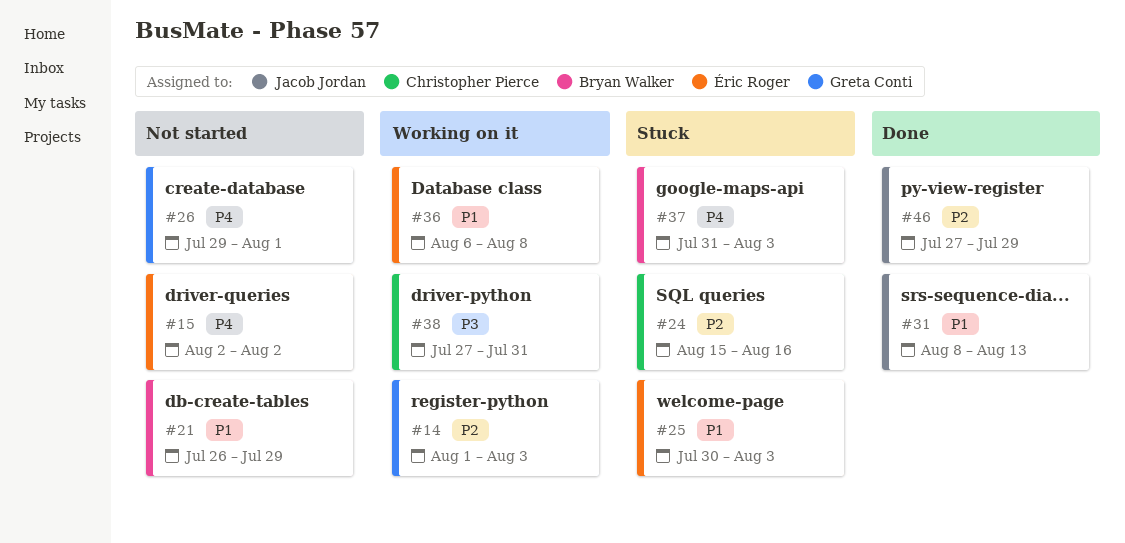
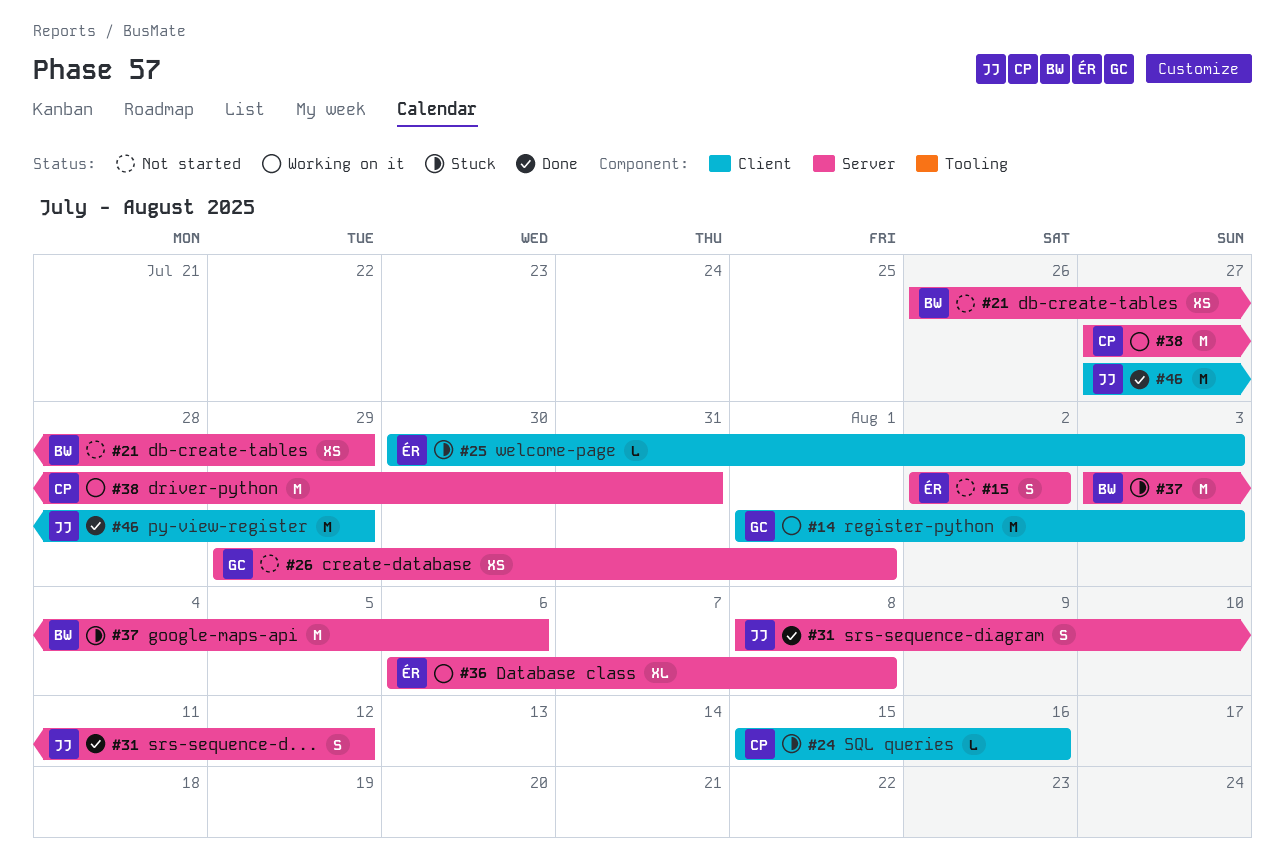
#31, due: Aug 13 -> Aug 12
#37, start: Jul 31 -> Aug 3
#37, due: Aug 3 -> Aug 6

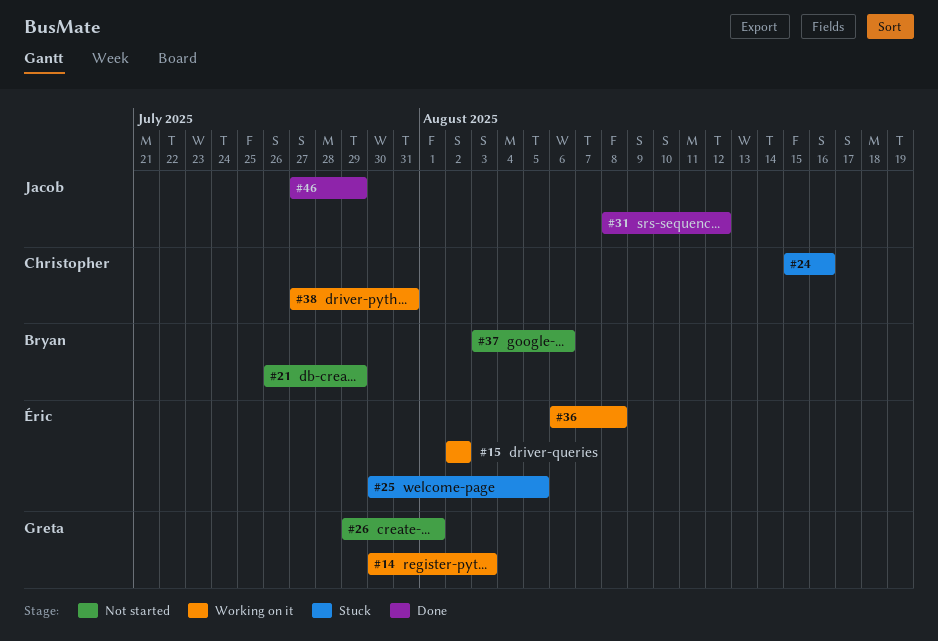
#14, start: Aug 1 -> Jul 30
#15, status: Not started -> Working on it
#25, due: Aug 3 -> Aug 5
#37, status: Stuck -> Not started

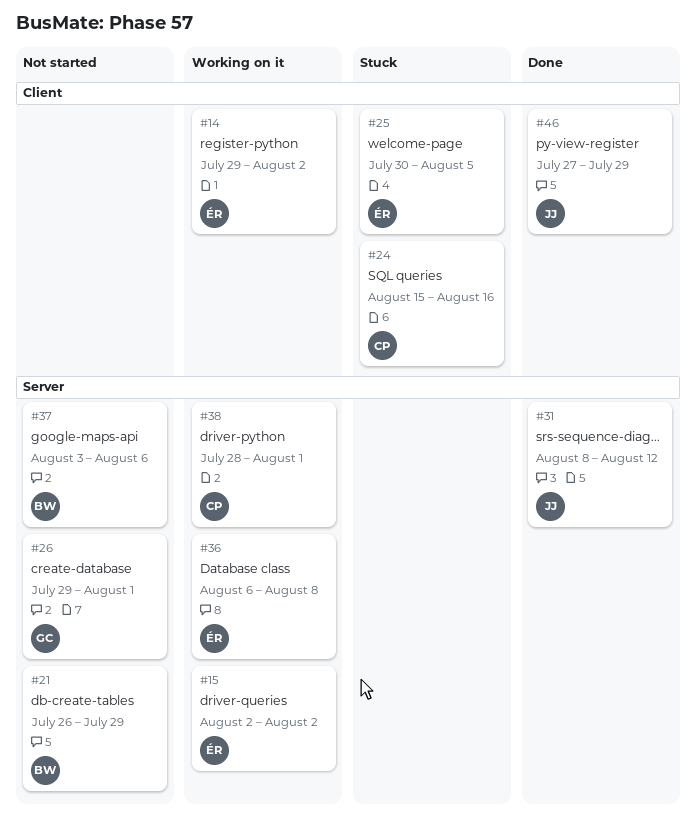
#14, owner: Greta -> Éric
#14, start: Jul 30 -> Jul 29
#14, due: Aug 3 -> Aug 2
#38, start: Jul 27 -> Jul 28
#38, due: Jul 31 -> Aug 1

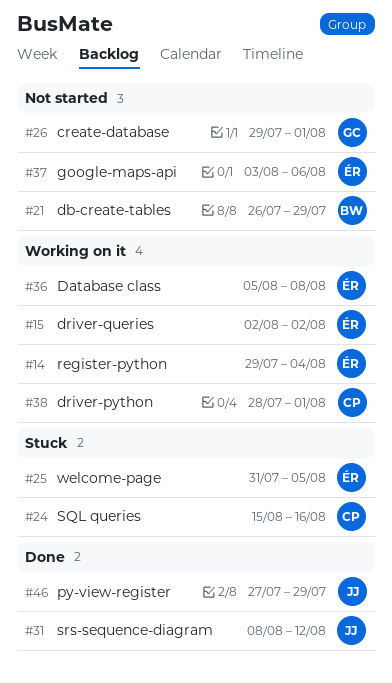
#14, due: Aug 2 -> Aug 4
#25, start: Jul 30 -> Jul 31
#36, start: Aug 6 -> Aug 5
#37, owner: BW -> ÉR

